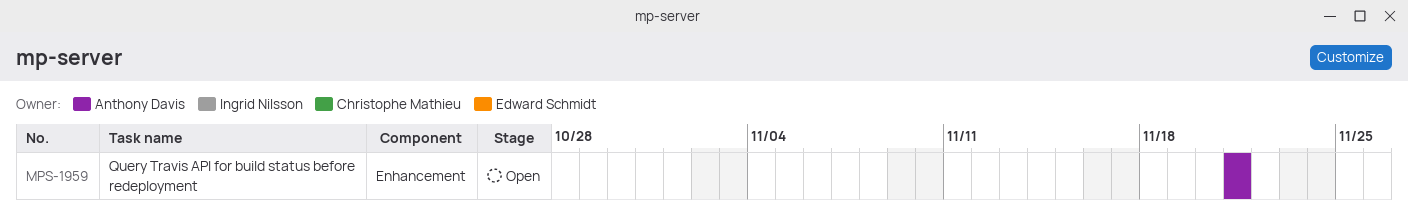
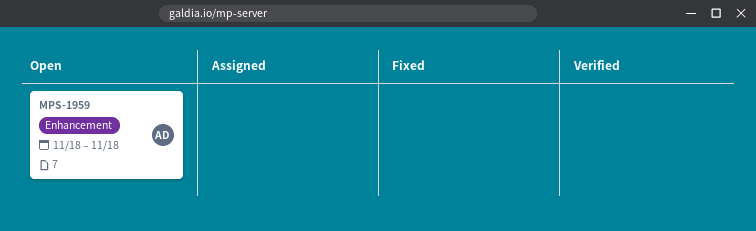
MPS-1959, start: Nov 21 -> Nov 18
MPS-1959, due: Nov 21 -> Nov 18

